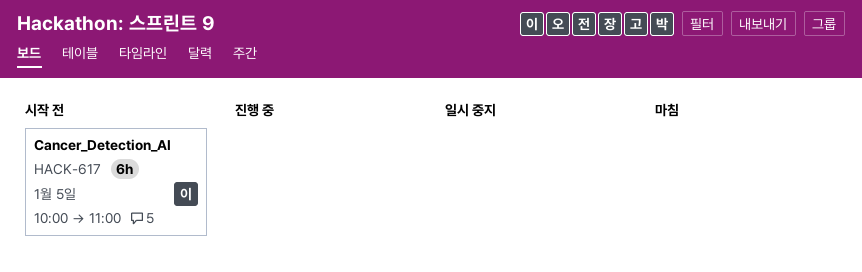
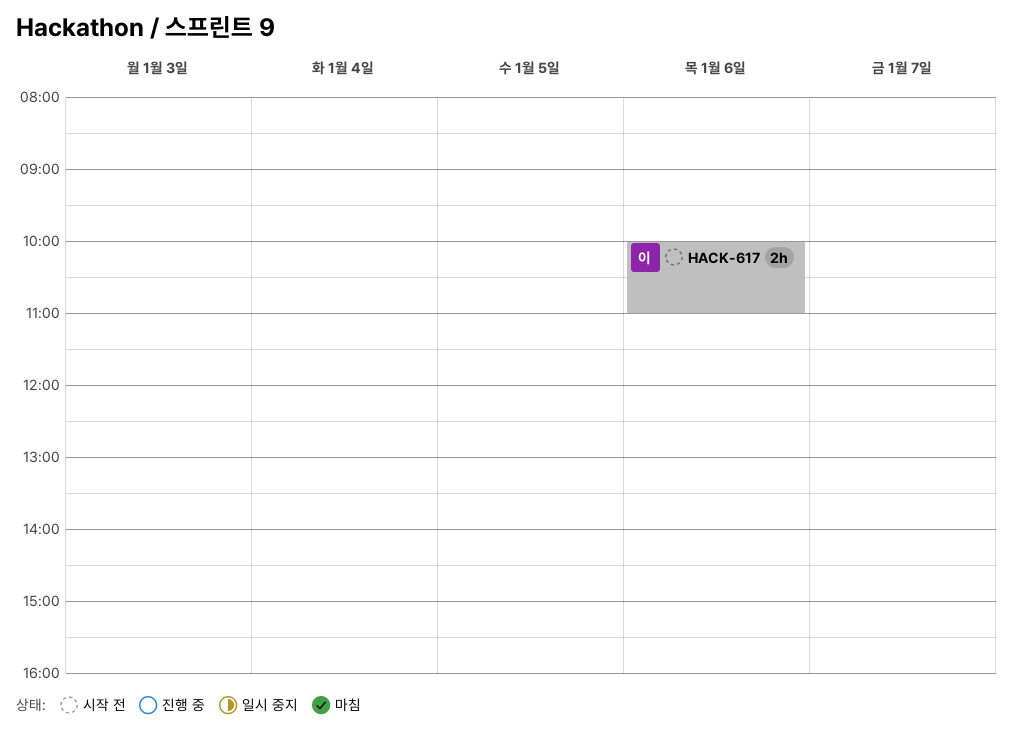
HACK-617, estimate: 6h -> 2h
HACK-617, day: Jan 5 -> Jan 6

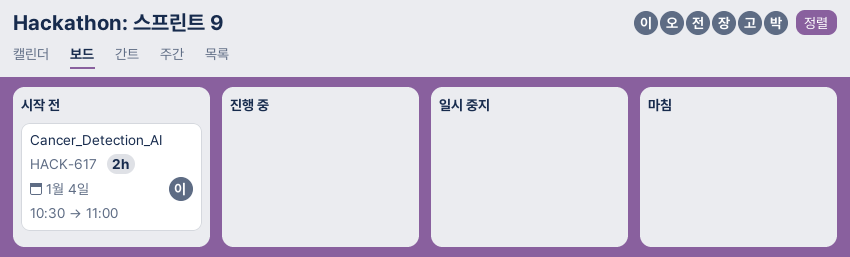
HACK-617, day: Jan 6 -> Jan 4
HACK-617, begins: 10:00 -> 10:30

